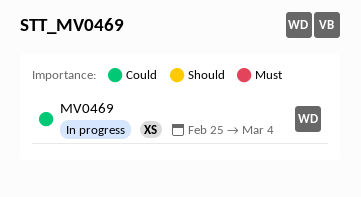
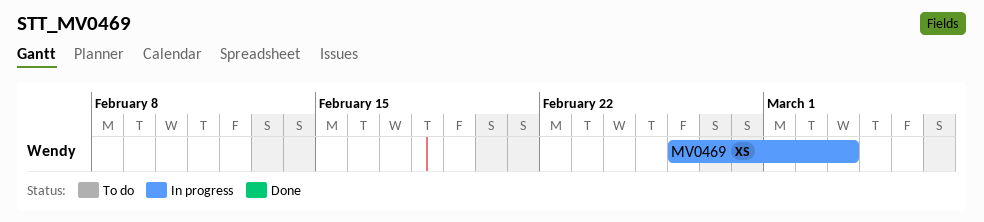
MV0469, start: Feb 25 -> Feb 26
MV0469, due: Mar 4 -> Mar 3

